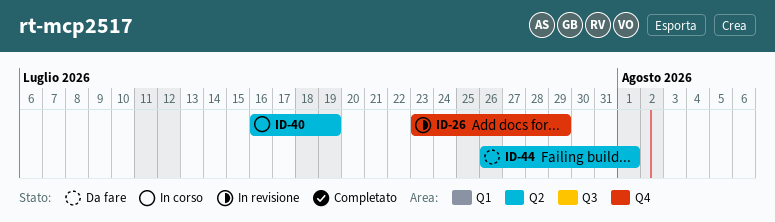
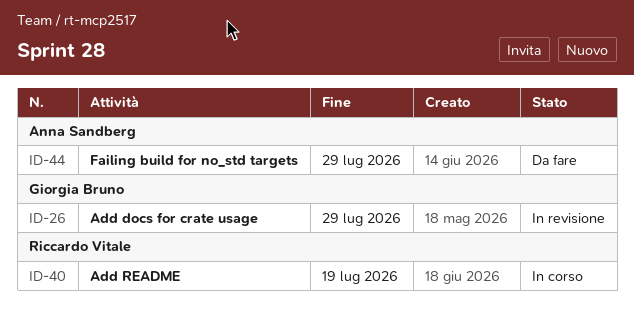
ID-44, due: Aug 1 -> Jul 29

